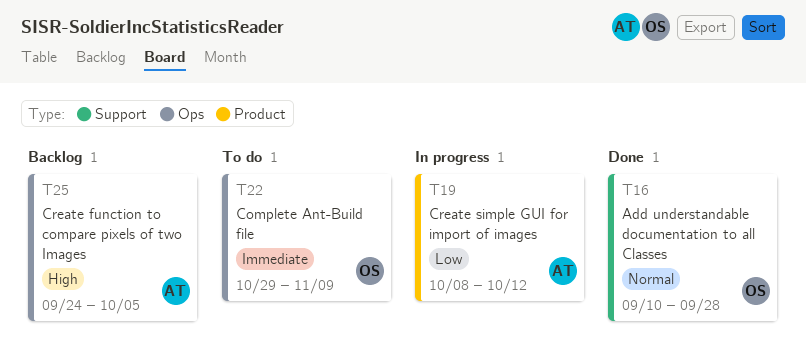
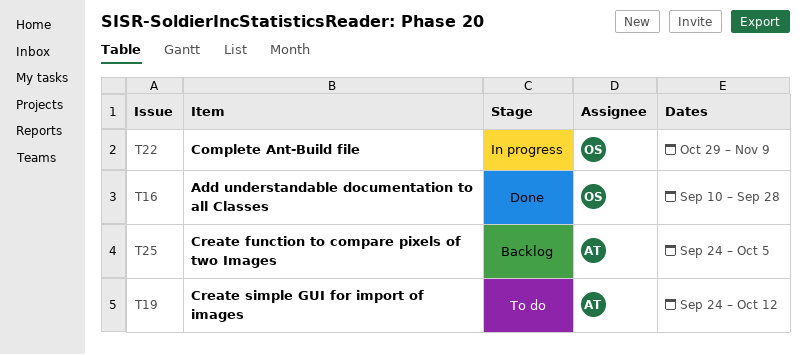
T19, status: In progress -> To do
T19, start: Oct 8 -> Sep 24
T22, status: To do -> In progress

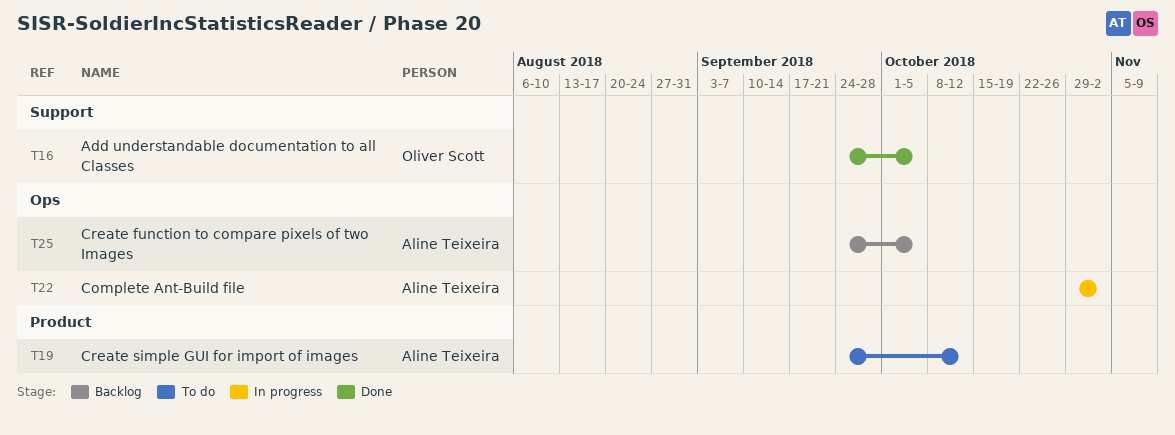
T16, start: Sep 10 -> Sep 24
T16, due: Sep 28 -> Oct 5
T22, owner: Oliver Scott -> Aline Teixeira
T22, due: Nov 9 -> Nov 2

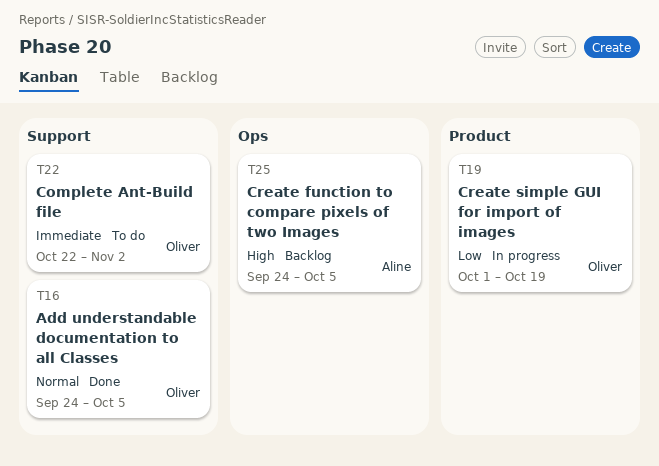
T19, status: To do -> In progress
T19, owner: Aline Teixeira -> Oliver Scott
T19, start: Sep 24 -> Oct 1
T19, due: Oct 12 -> Oct 19
T22, status: In progress -> To do
T22, owner: Aline Teixeira -> Oliver Scott
T22, label: Ops -> Support
T22, start: Oct 29 -> Oct 22

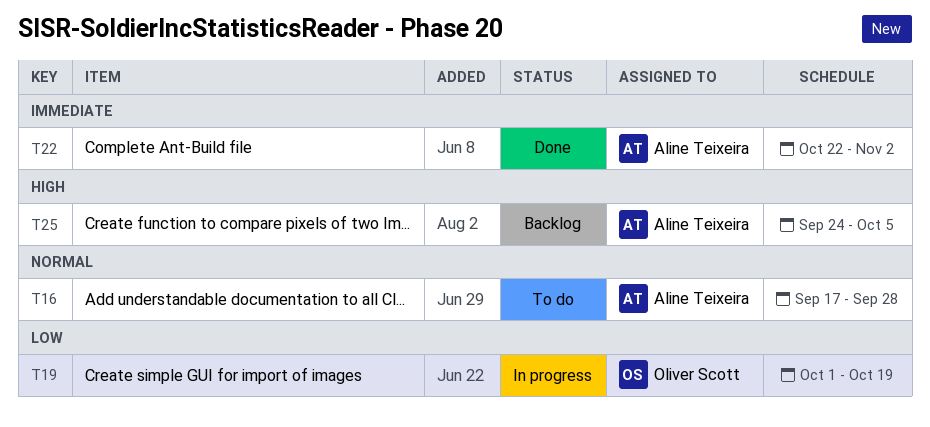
T16, status: Done -> To do
T16, owner: Oliver Scott -> Aline Teixeira
T16, start: Sep 24 -> Sep 17
T16, due: Oct 5 -> Sep 28
T22, status: To do -> Done
T22, owner: Oliver Scott -> Aline Teixeira

